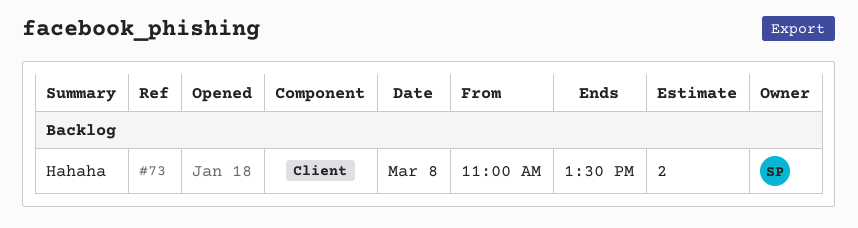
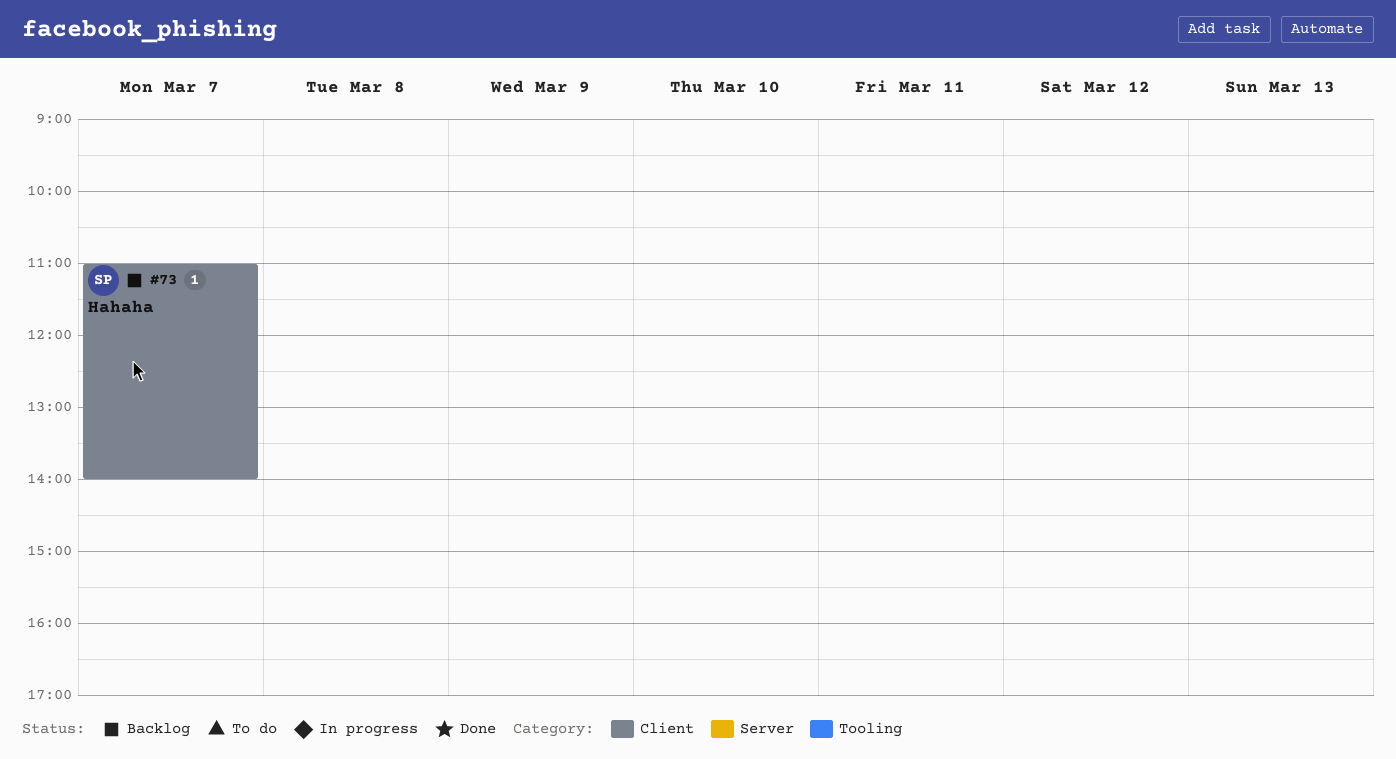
#73, estimate: 2 -> 1
#73, day: Mar 8 -> Mar 7
#73, ends: 13:30 -> 14:00

